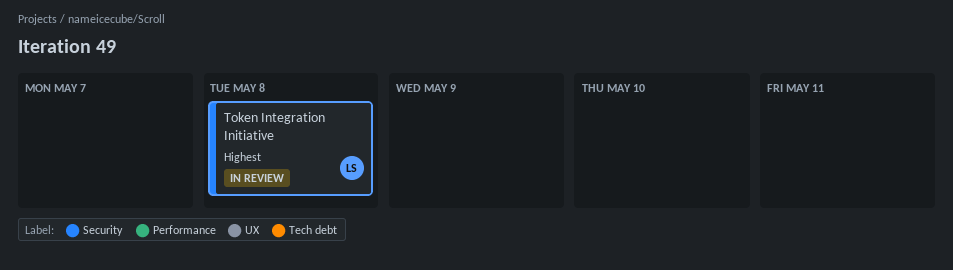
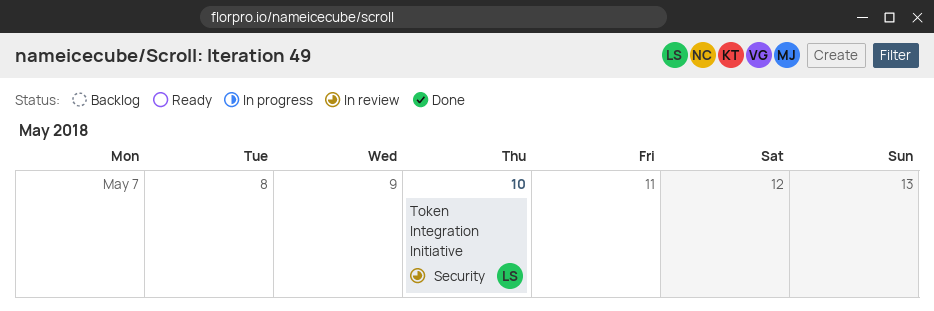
Token Integration Initiative, due: May 8 -> May 10

